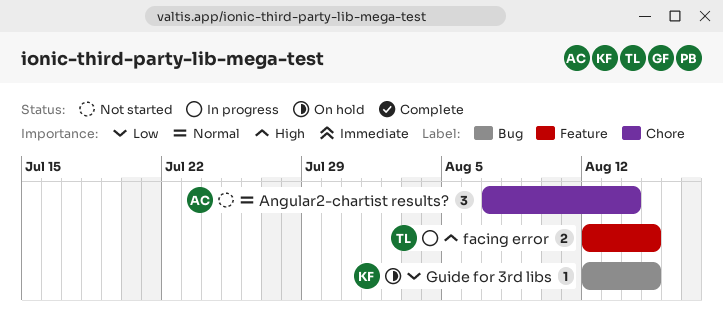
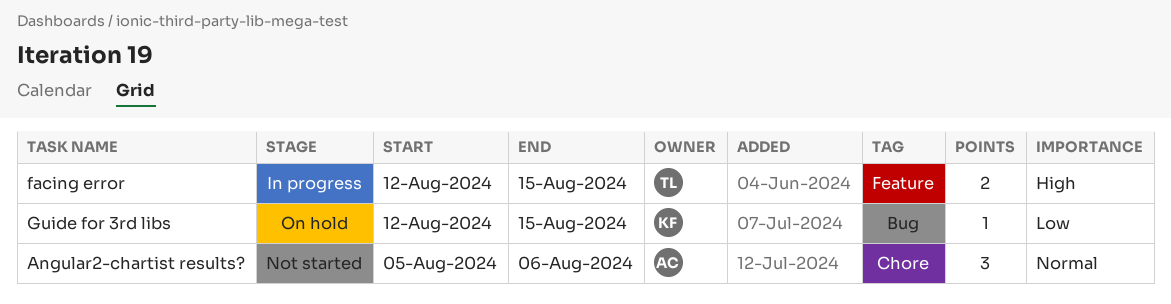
Angular2-chartist results?, start: Aug 7 -> Aug 5
Angular2-chartist results?, due: Aug 14 -> Aug 6

